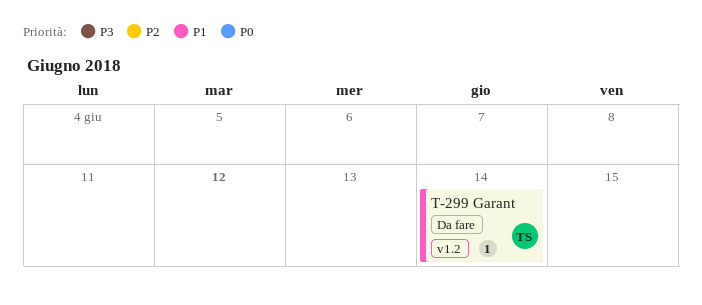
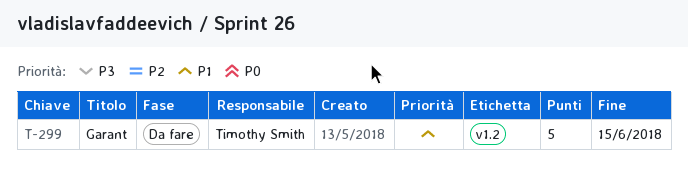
T-299, estimate: 1 -> 5
T-299, due: Jun 14 -> Jun 15

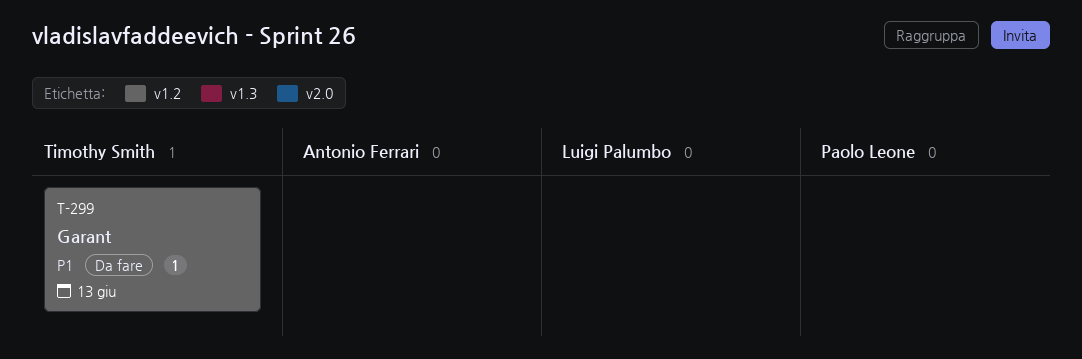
T-299, estimate: 5 -> 1
T-299, due: Jun 15 -> Jun 13

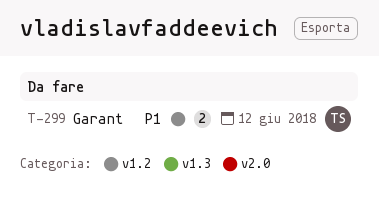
T-299, estimate: 1 -> 2
T-299, due: Jun 13 -> Jun 12

